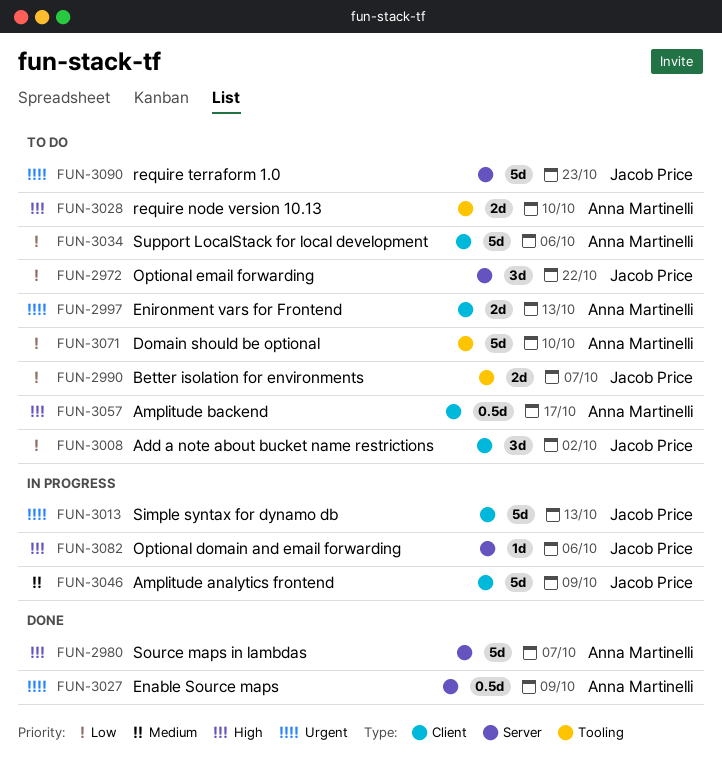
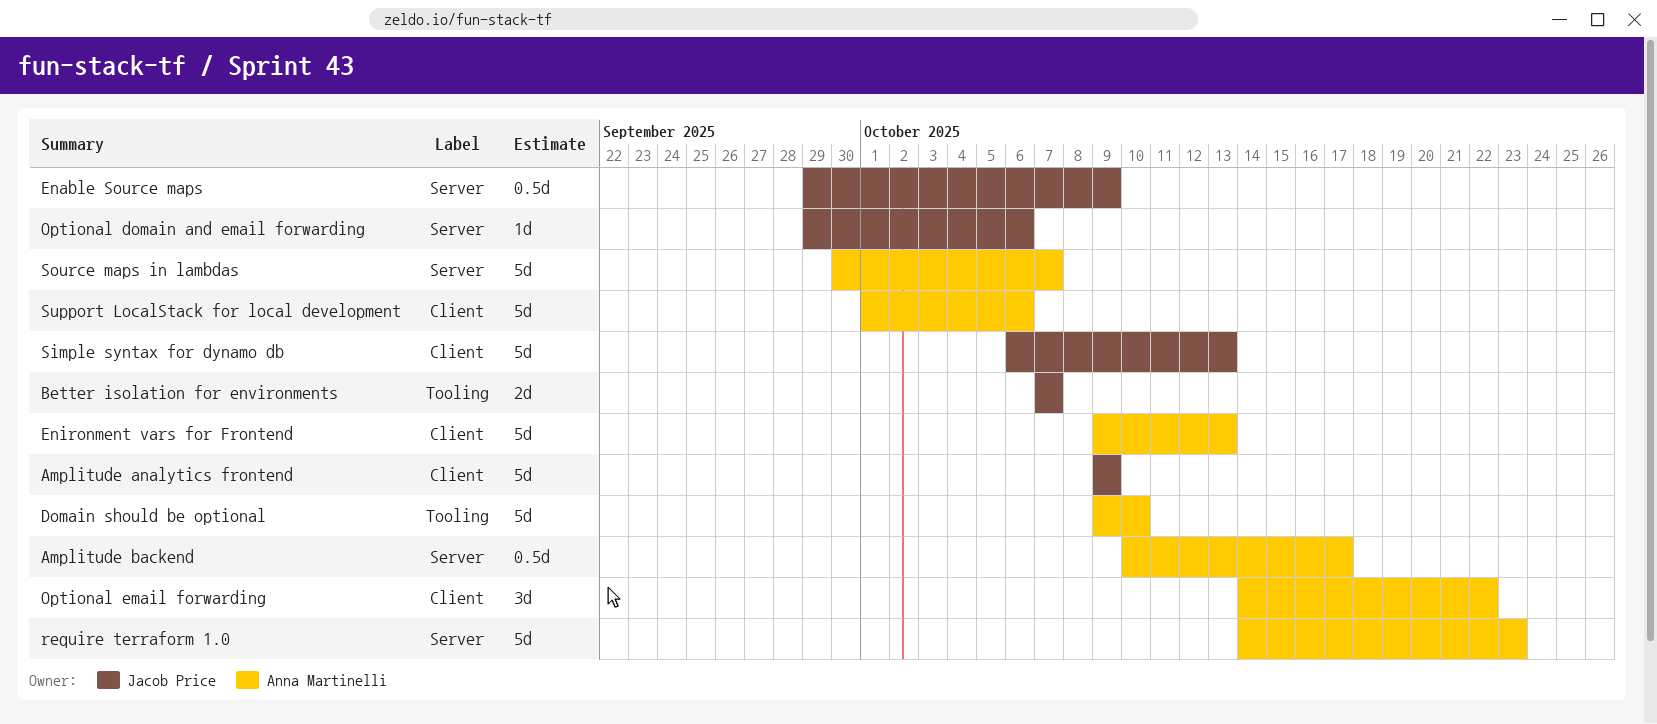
Add a note about bucket name restrictions: present -> none
Amplitude backend, label: Client -> Server
Enable Source maps, owner: Anna Martinelli -> Jacob Price
Enironment vars for Frontend, estimate: 2d -> 5d
Optional email forwarding, owner: Jacob Price -> Anna Martinelli
Optional email forwarding, label: Server -> Client
require node version 10.13: present -> none
require terraform 1.0, owner: Jacob Price -> Anna Martinelli

